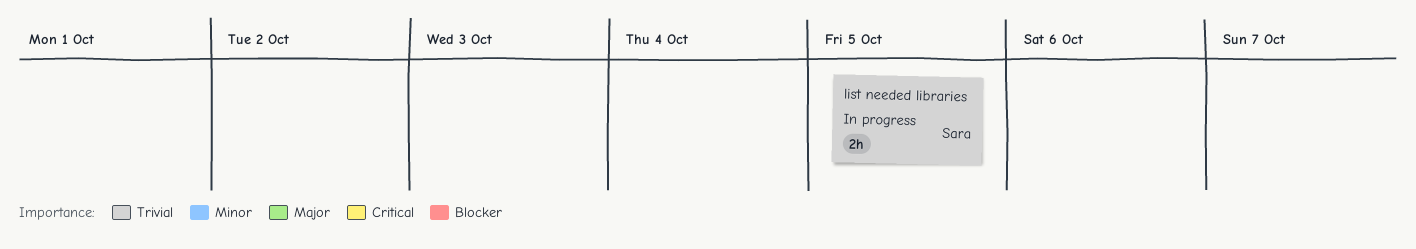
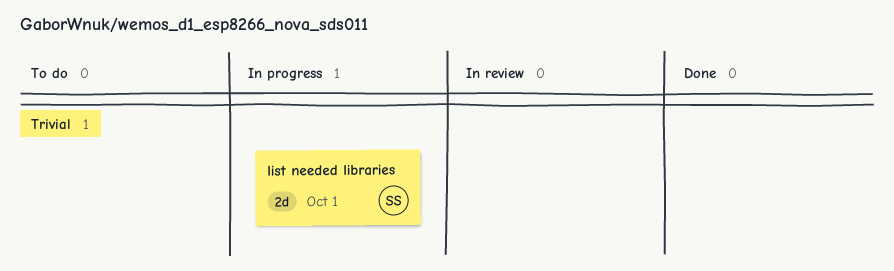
list needed libraries, estimate: 2h -> 2d
list needed libraries, due: Oct 5 -> Oct 1

